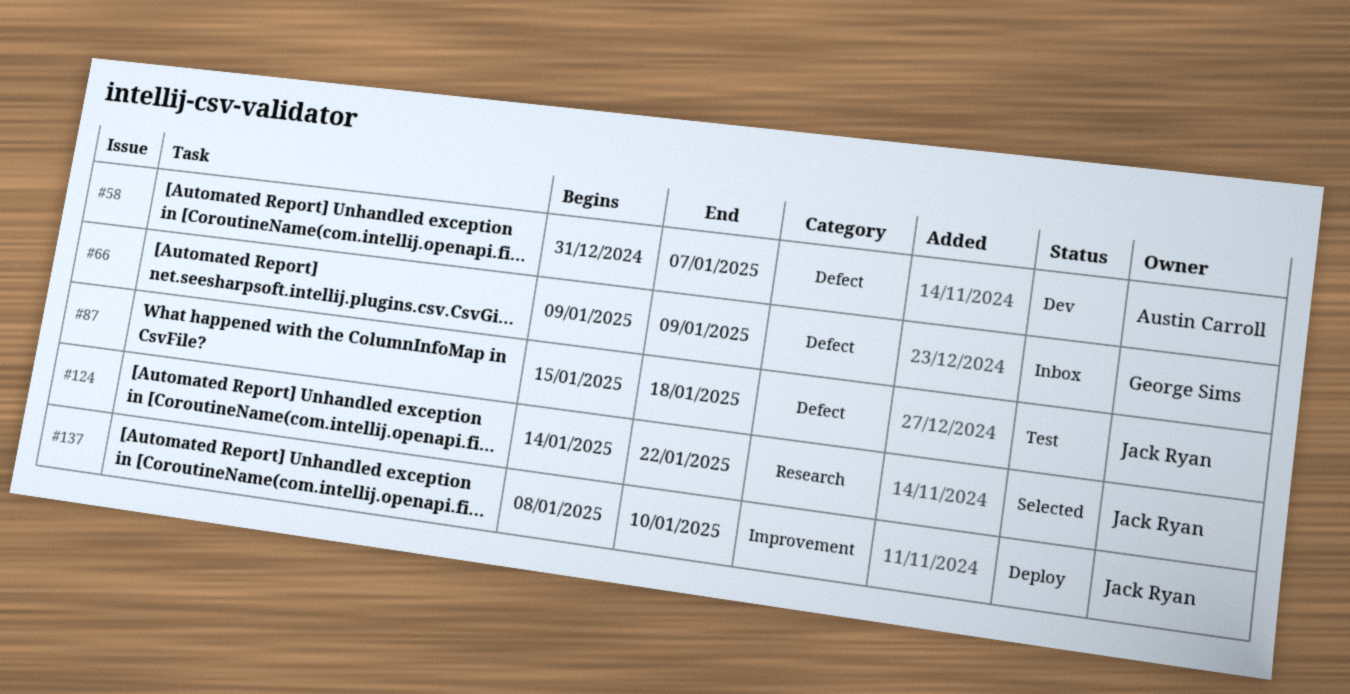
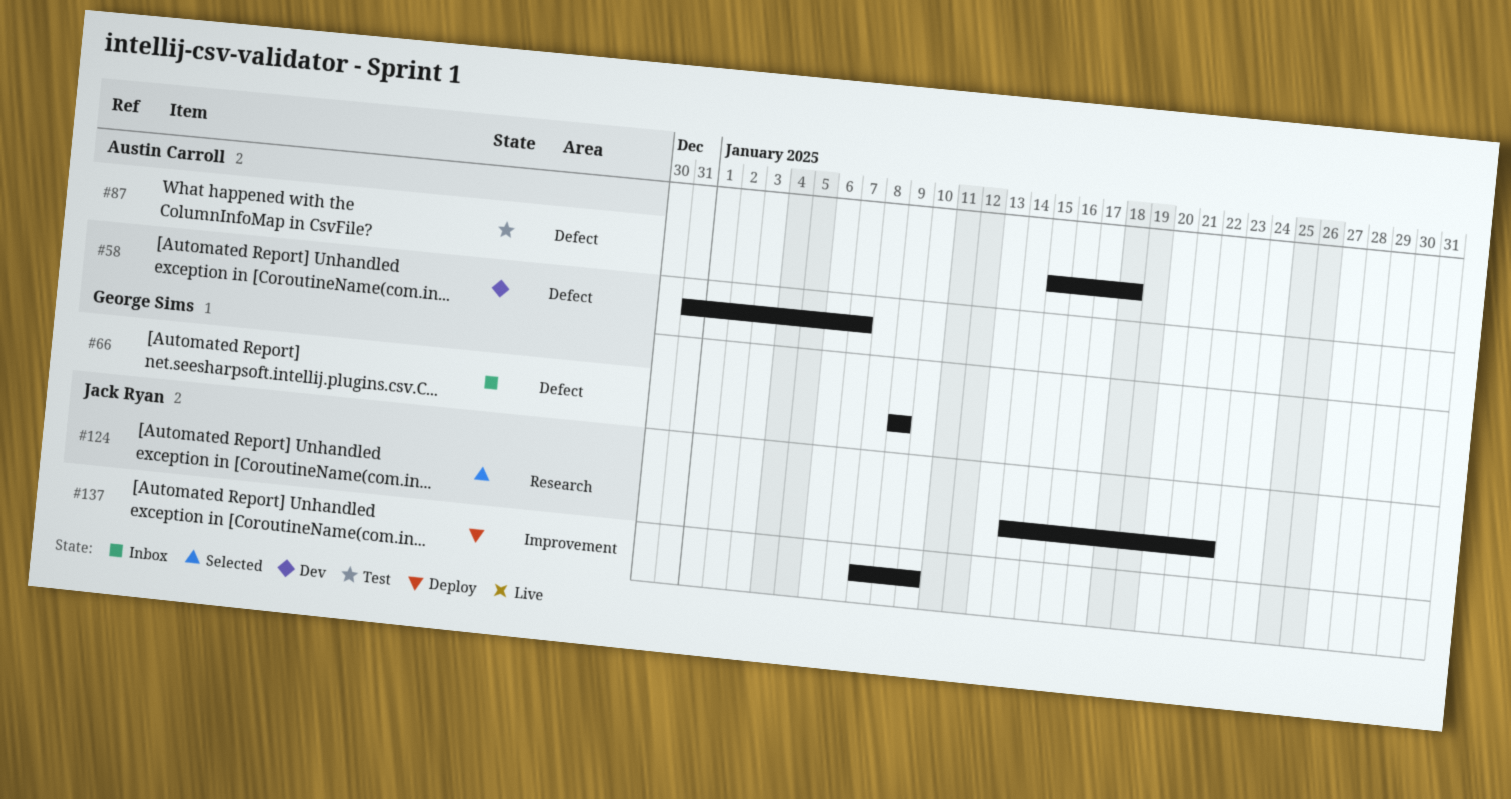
#87, owner: Jack Ryan -> Austin Carroll

